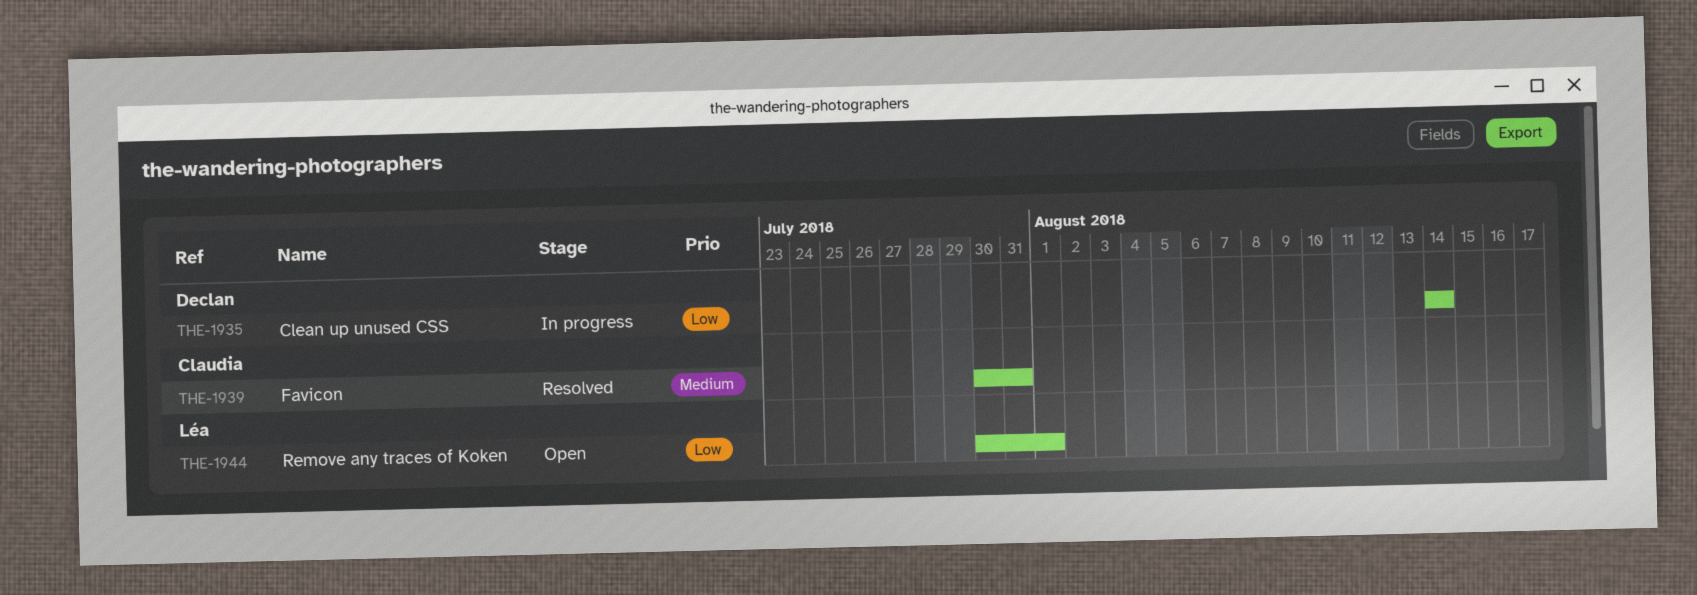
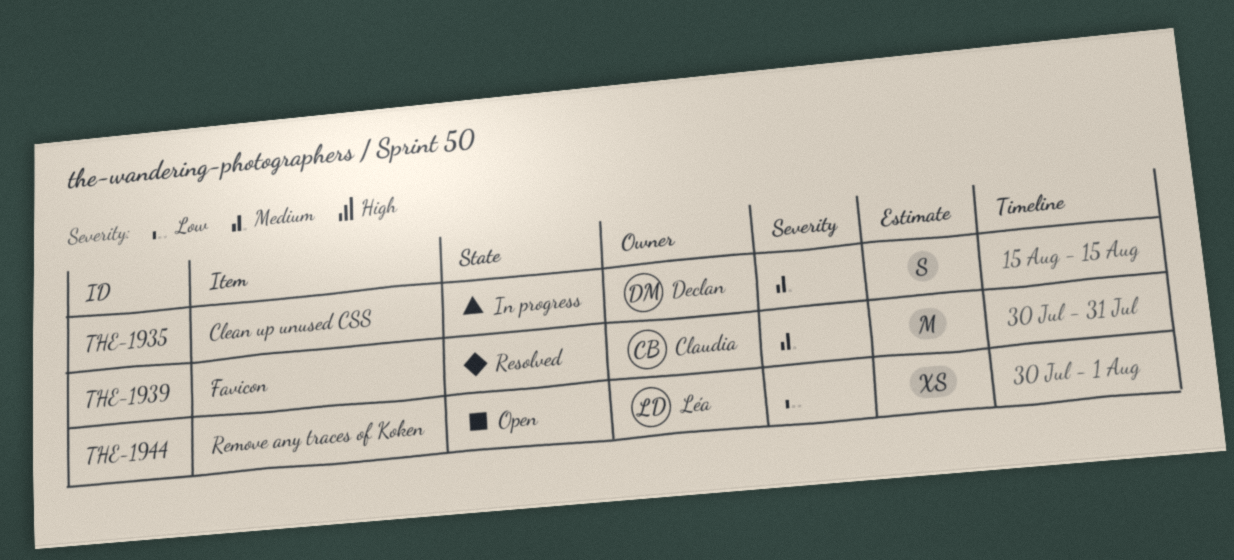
THE-1935, priority: Low -> Medium
THE-1935, start: Aug 14 -> Aug 15
THE-1935, due: Aug 14 -> Aug 15

